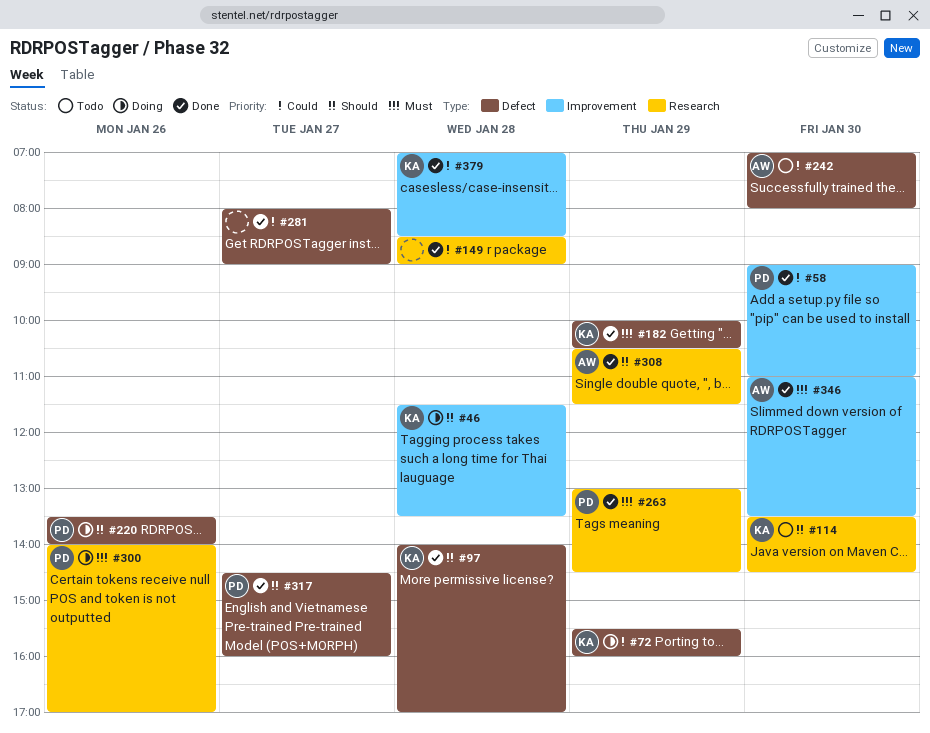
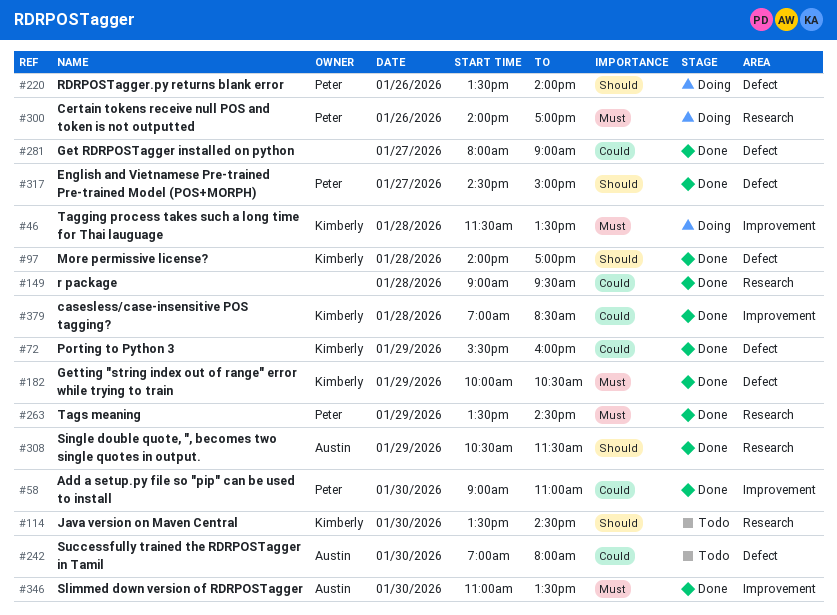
#46, priority: Should -> Must
#72, status: Doing -> Done
#149, begins: 08:30 -> 09:00
#149, ends: 09:00 -> 09:30
#263, begins: 13:00 -> 13:30
#317, ends: 16:00 -> 15:00

